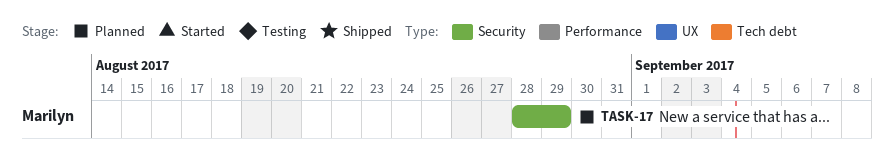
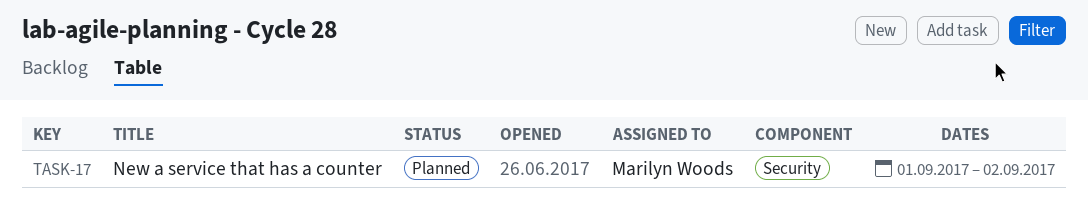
TASK-17, start: Aug 28 -> Sep 1
TASK-17, due: Aug 29 -> Sep 2

